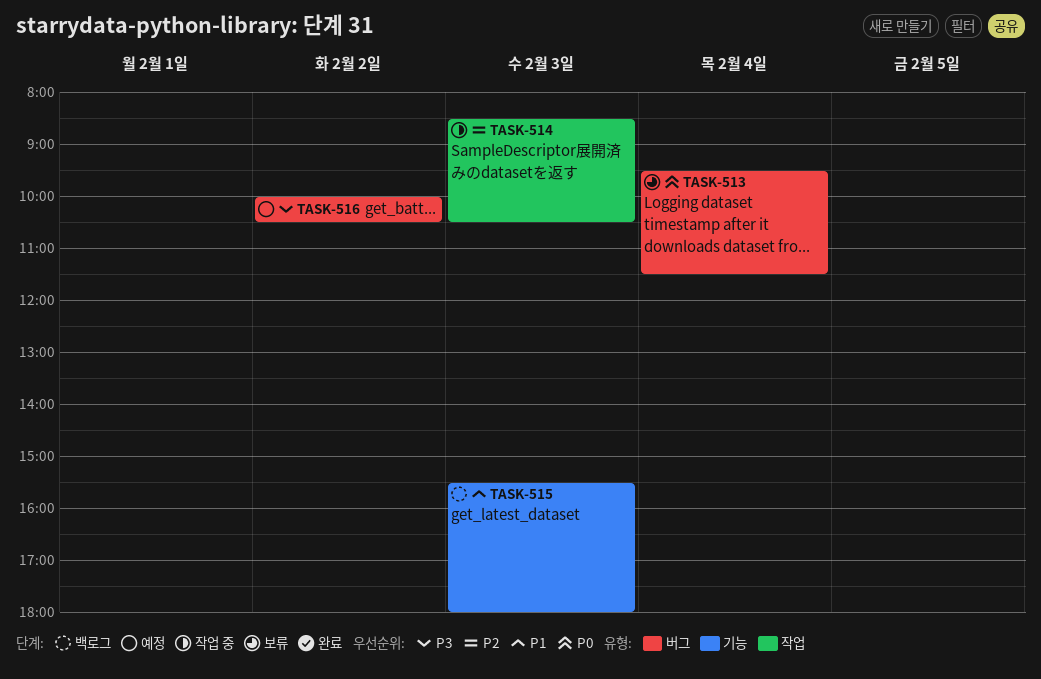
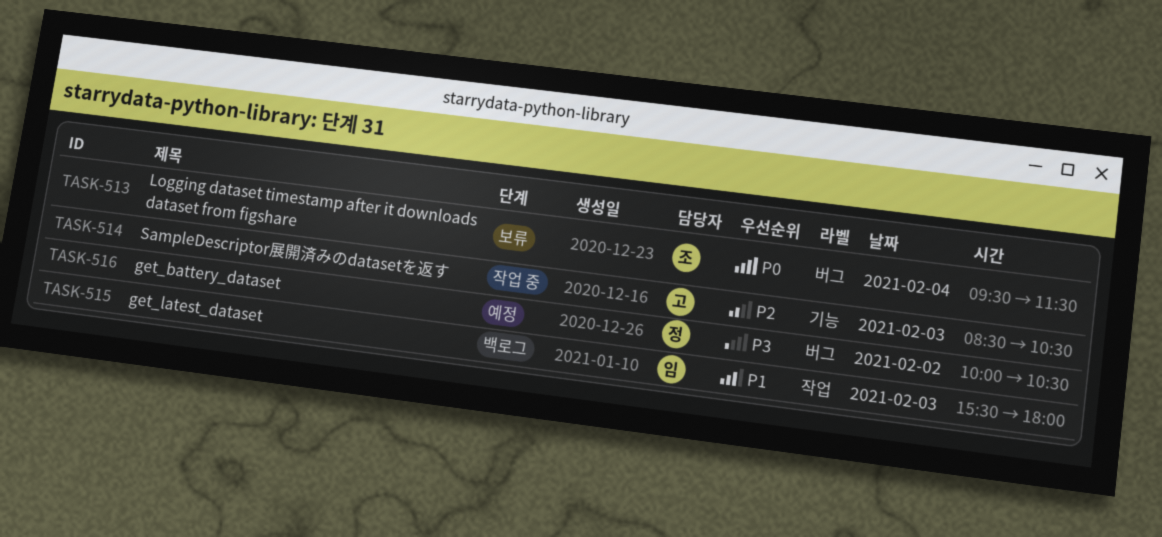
TASK-514, label: 작업 -> 기능
TASK-515, label: 기능 -> 작업

